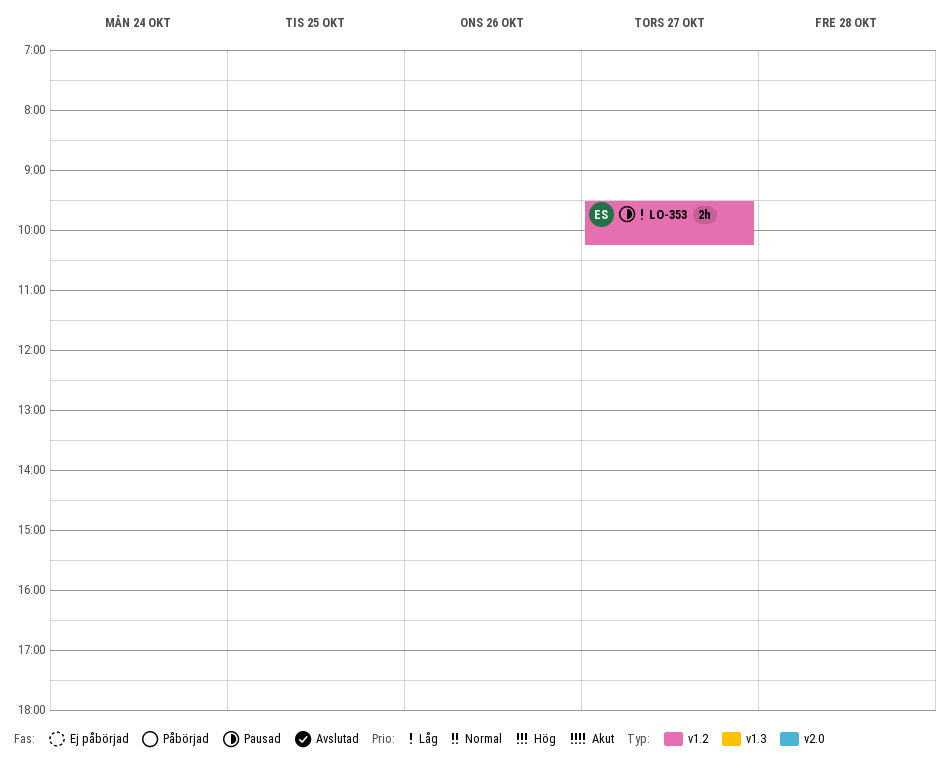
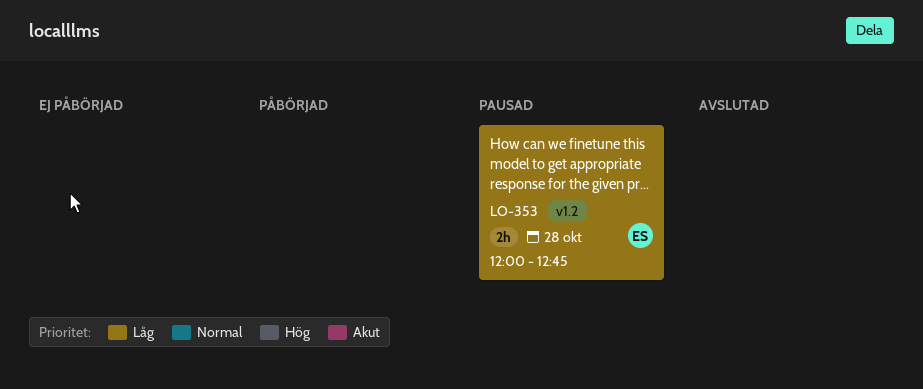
LO-353, day: Oct 27 -> Oct 28
LO-353, begins: 09:30 -> 12:00
LO-353, ends: 10:15 -> 12:45

